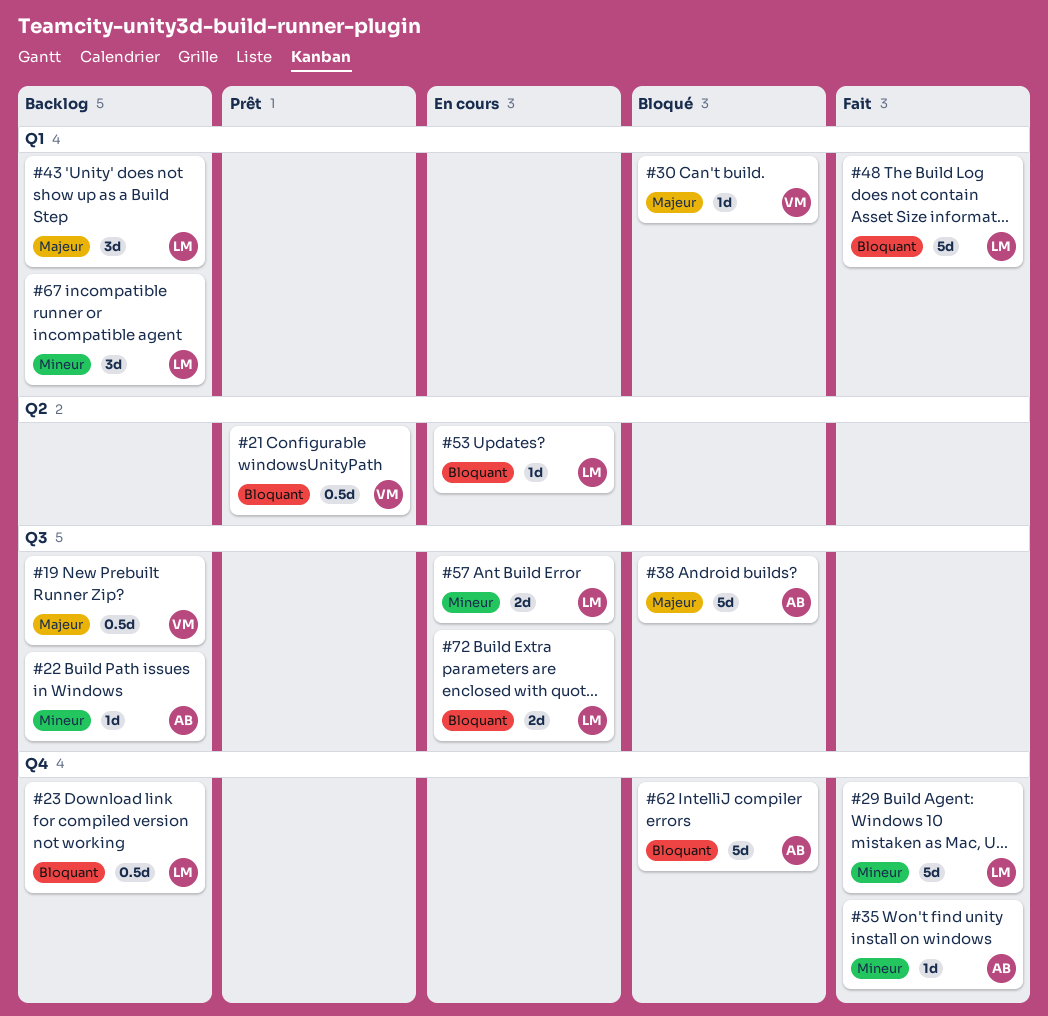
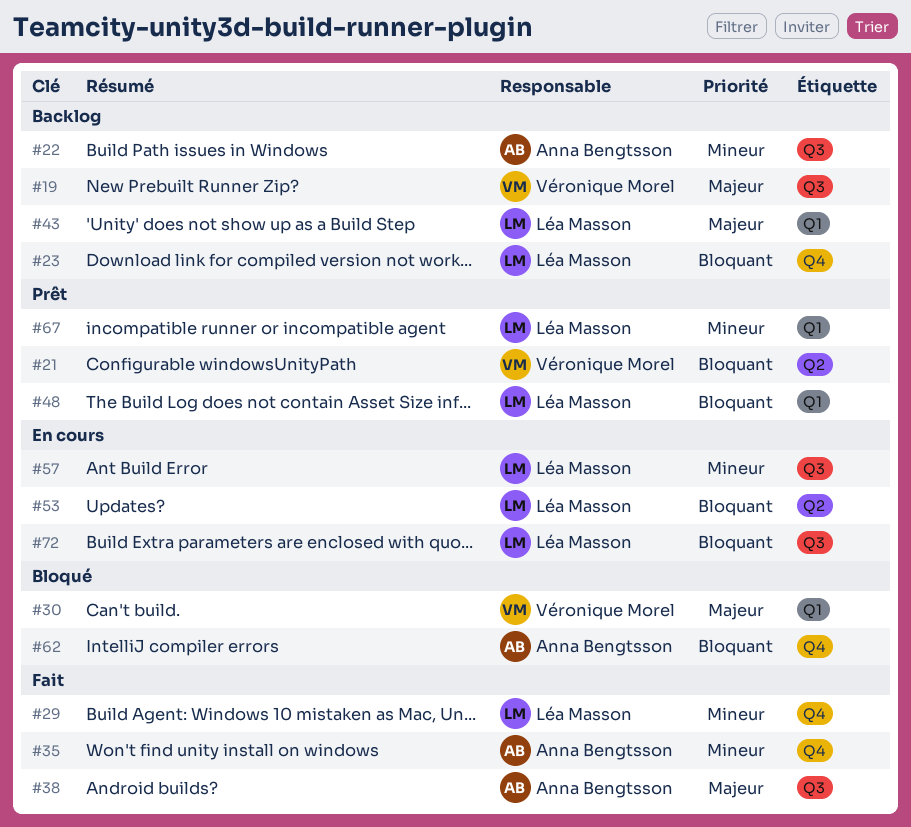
#38, status: Bloqué -> Fait
#48, status: Fait -> Prêt
#67, status: Backlog -> Prêt

